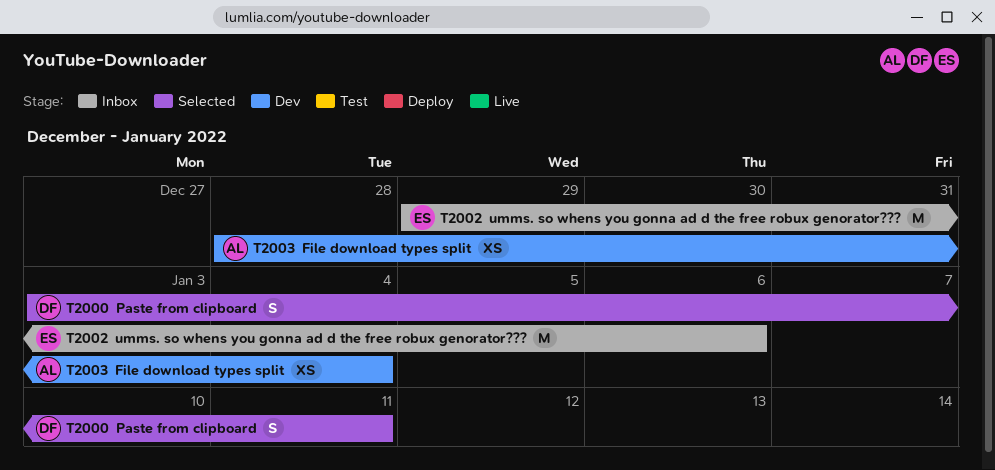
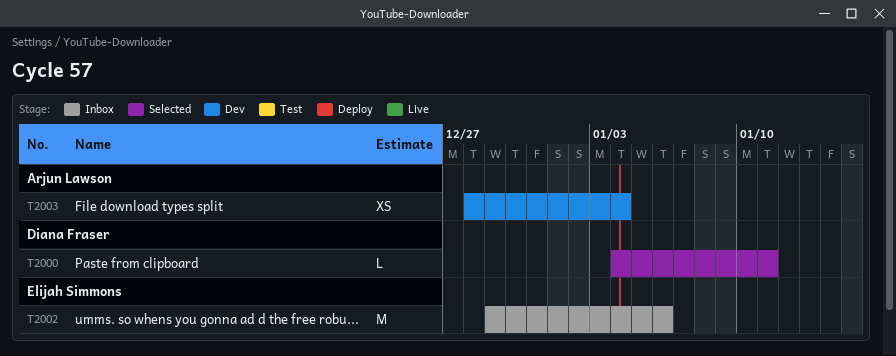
T2000, estimate: S -> L
T2000, start: Jan 3 -> Jan 4

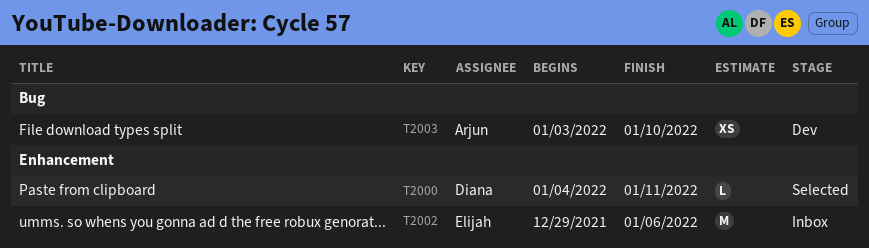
T2003, start: Dec 28 -> Jan 3
T2003, due: Jan 4 -> Jan 10

